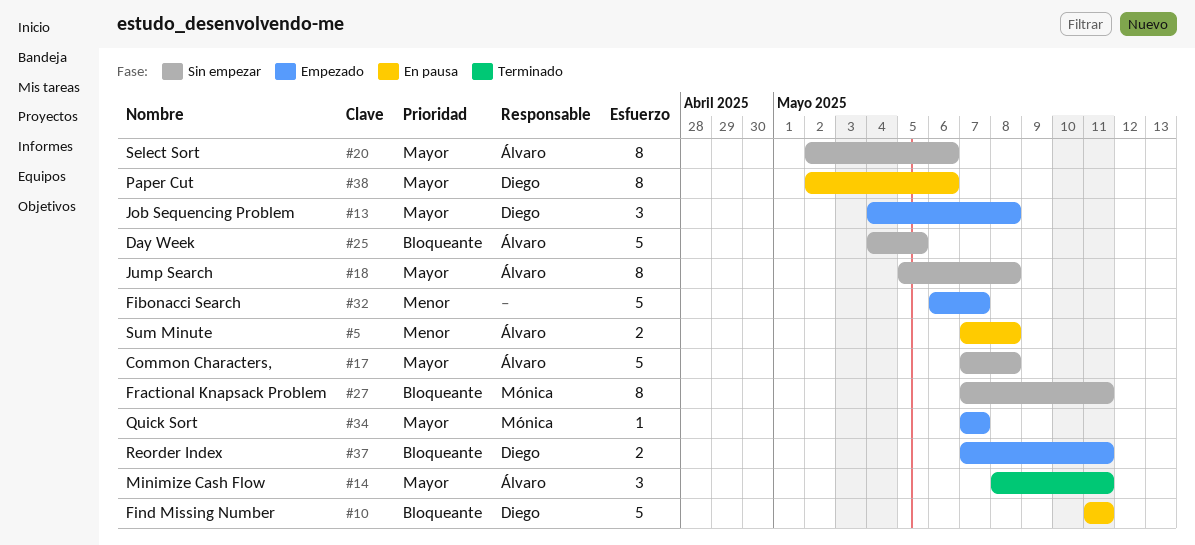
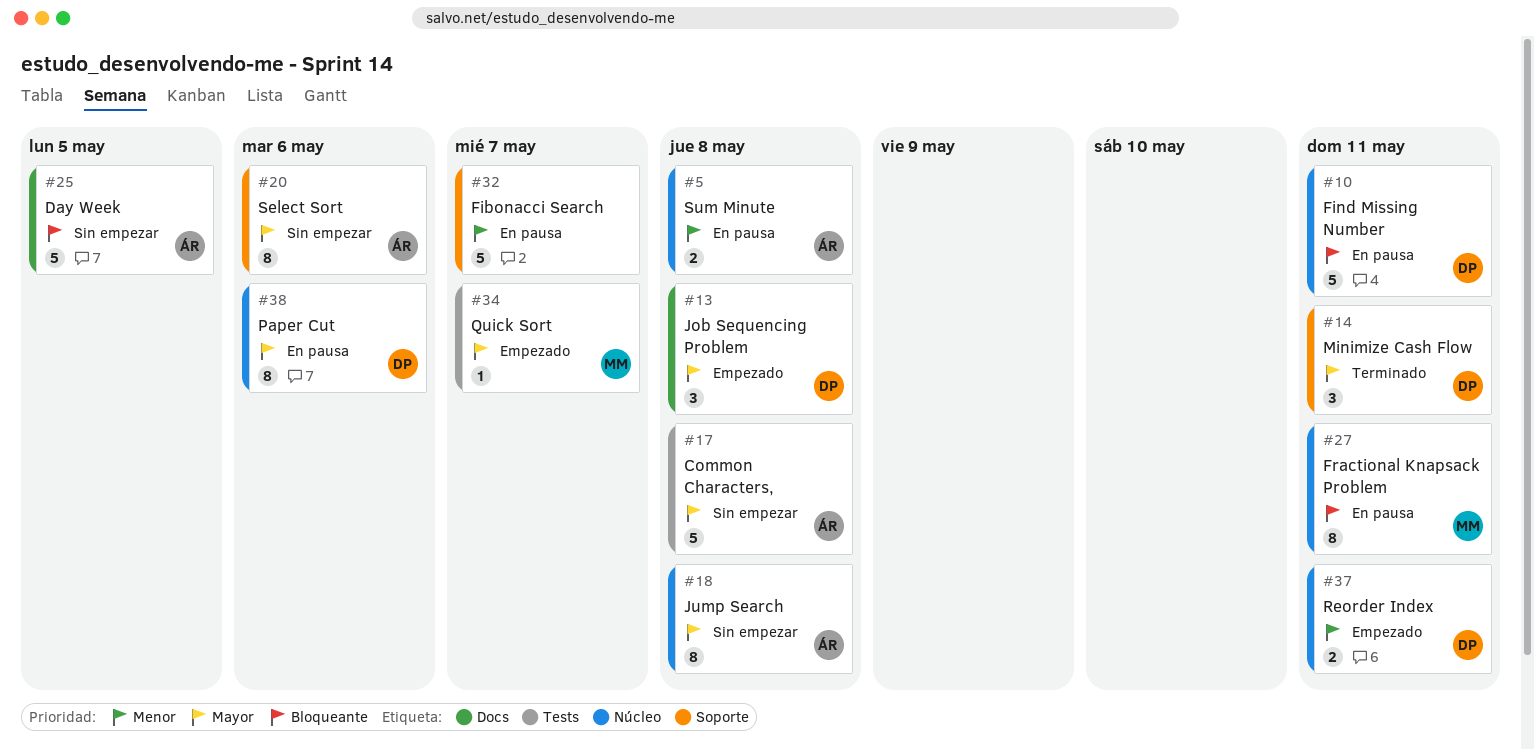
#14, owner: Álvaro -> Diego
#27, status: Sin empezar -> En pausa
#32, status: Empezado -> En pausa
#37, priority: Bloqueante -> Menor

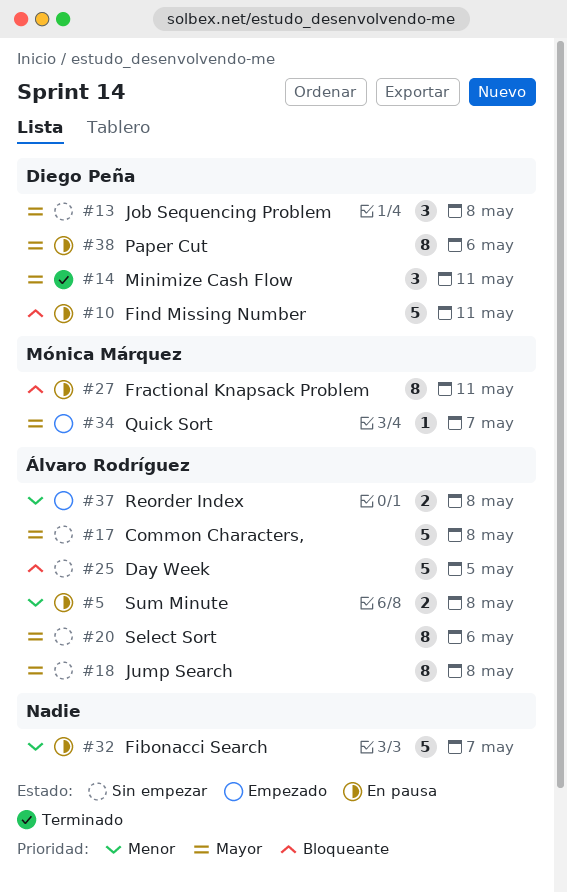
#13, status: Empezado -> Sin empezar
#37, owner: Diego Peña -> Álvaro Rodríguez
#37, due: May 11 -> May 8

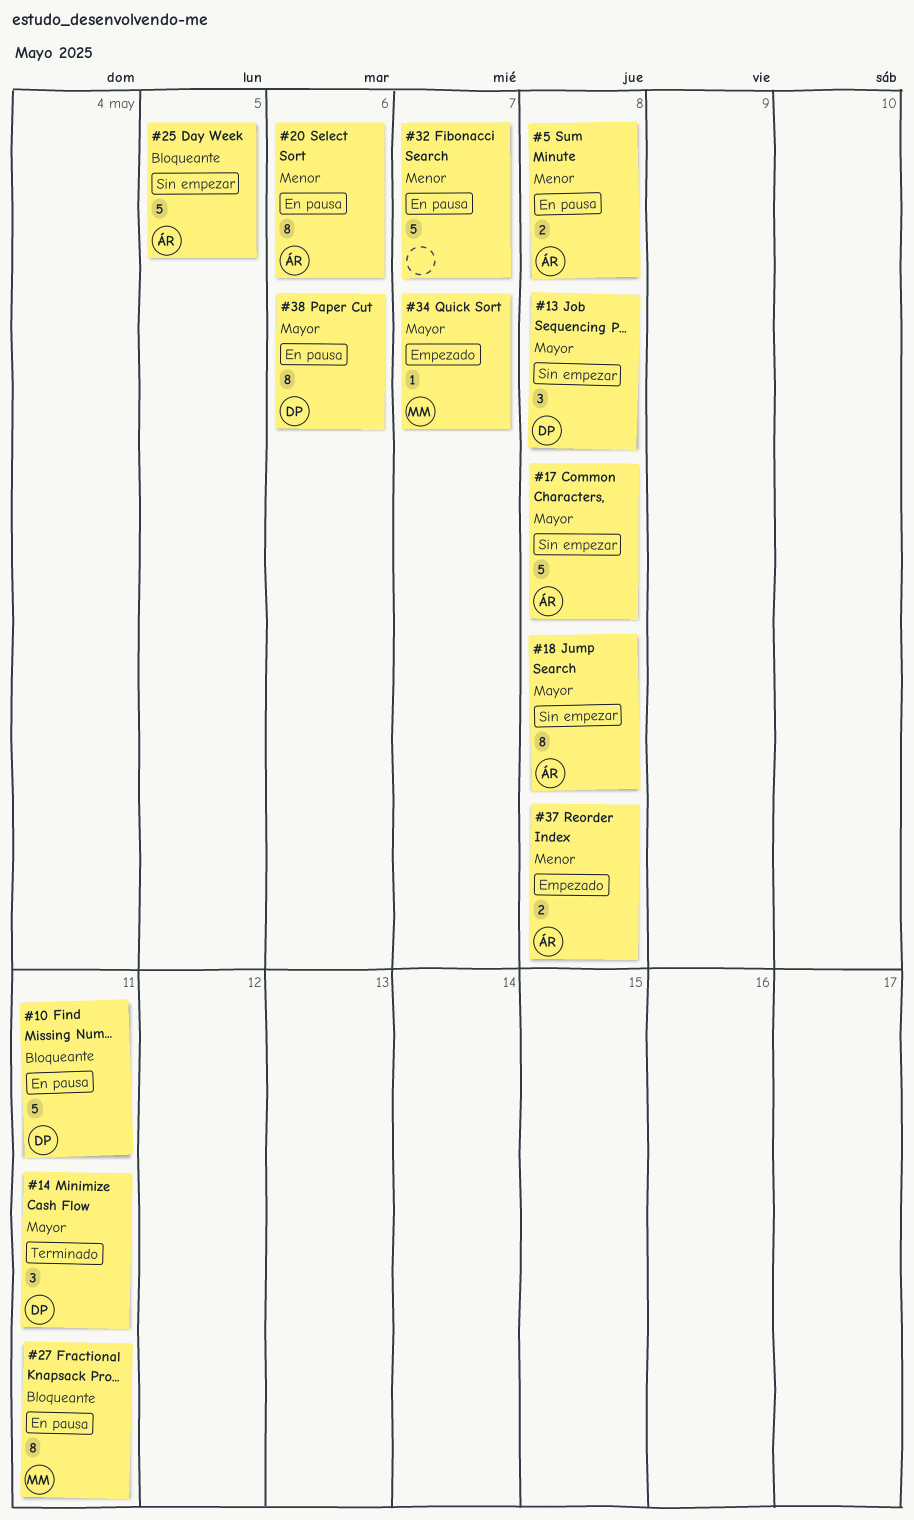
#20, status: Sin empezar -> En pausa
#20, priority: Mayor -> Menor

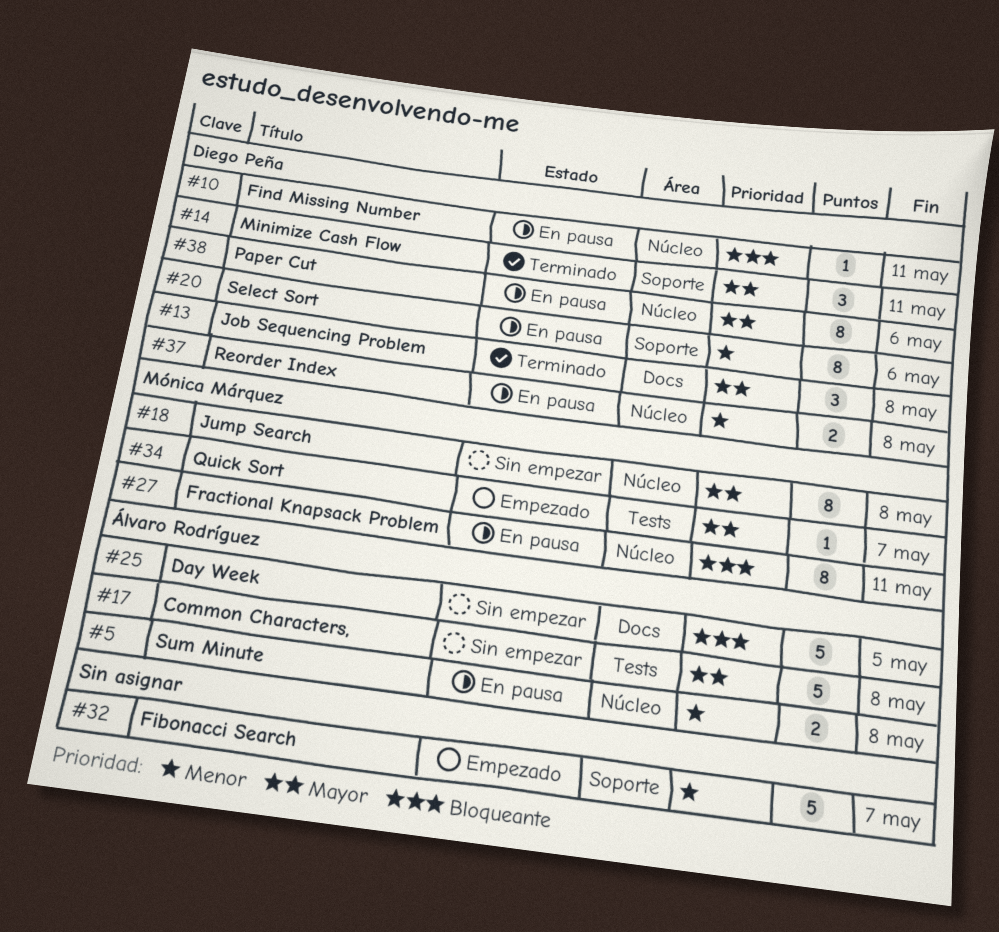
#10, estimate: 5 -> 1
#13, status: Sin empezar -> Terminado
#18, owner: Álvaro Rodríguez -> Mónica Márquez
#20, owner: Álvaro Rodríguez -> Diego Peña
#32, status: En pausa -> Empezado
#37, status: Empezado -> En pausa
#37, owner: Álvaro Rodríguez -> Diego Peña

